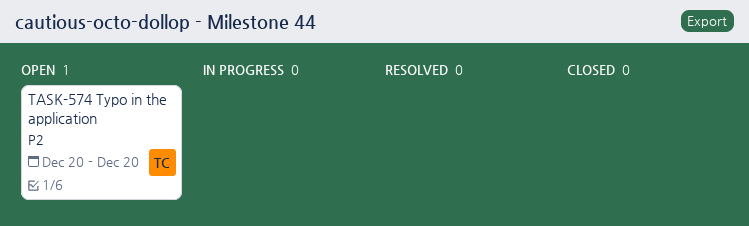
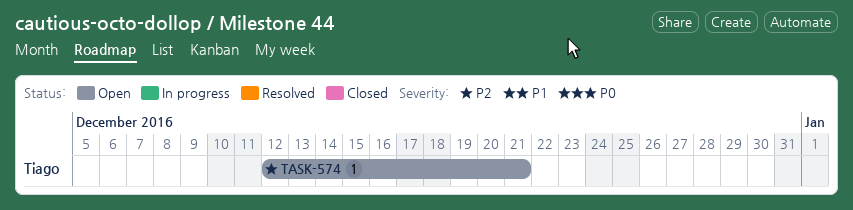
TASK-574, start: Dec 20 -> Dec 12
TASK-574, due: Dec 20 -> Dec 21

